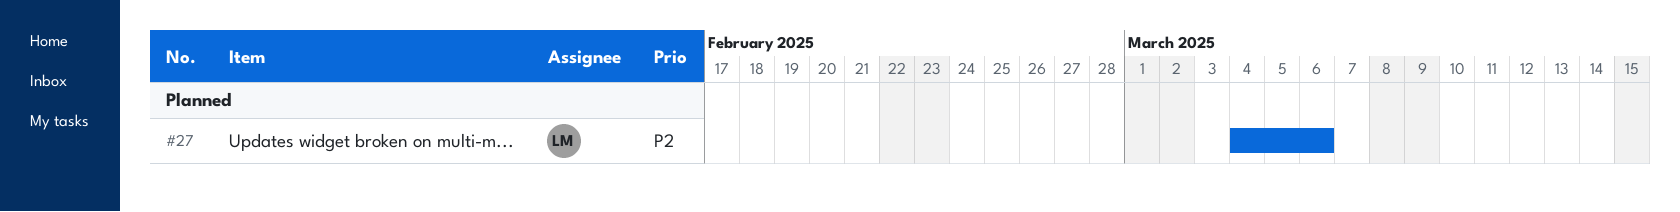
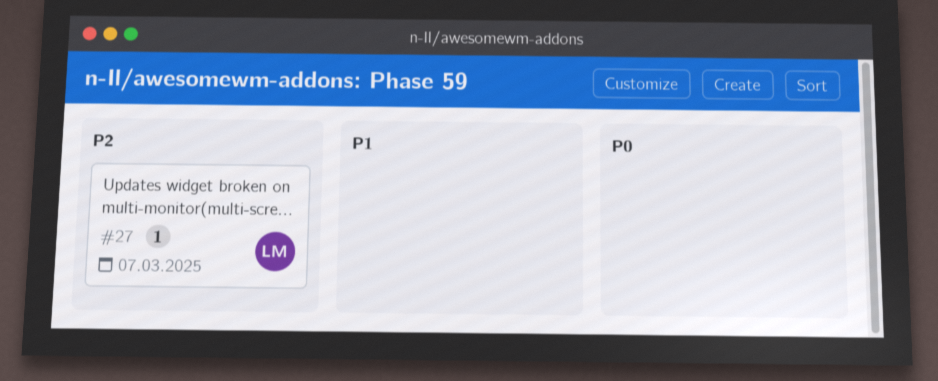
#27, due: Mar 6 -> Mar 7

